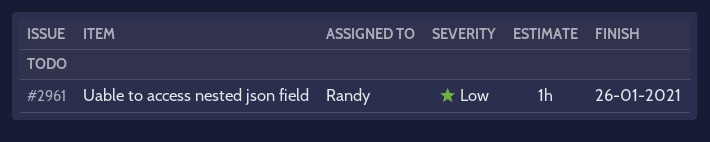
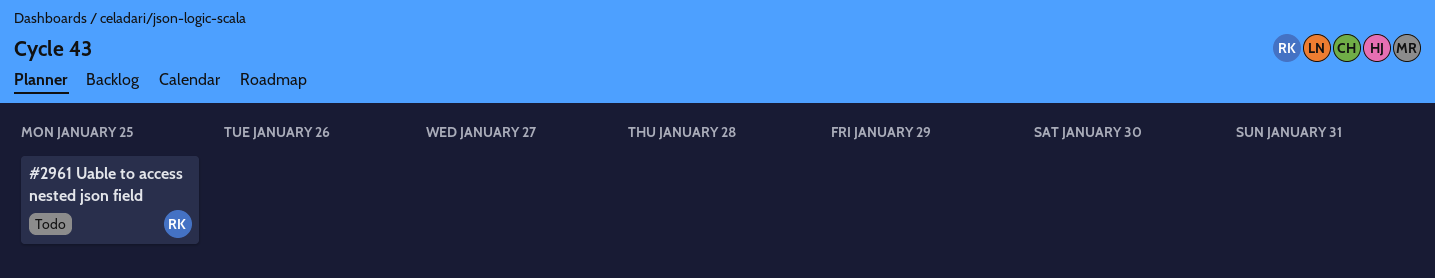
#2961, due: Jan 26 -> Jan 25

